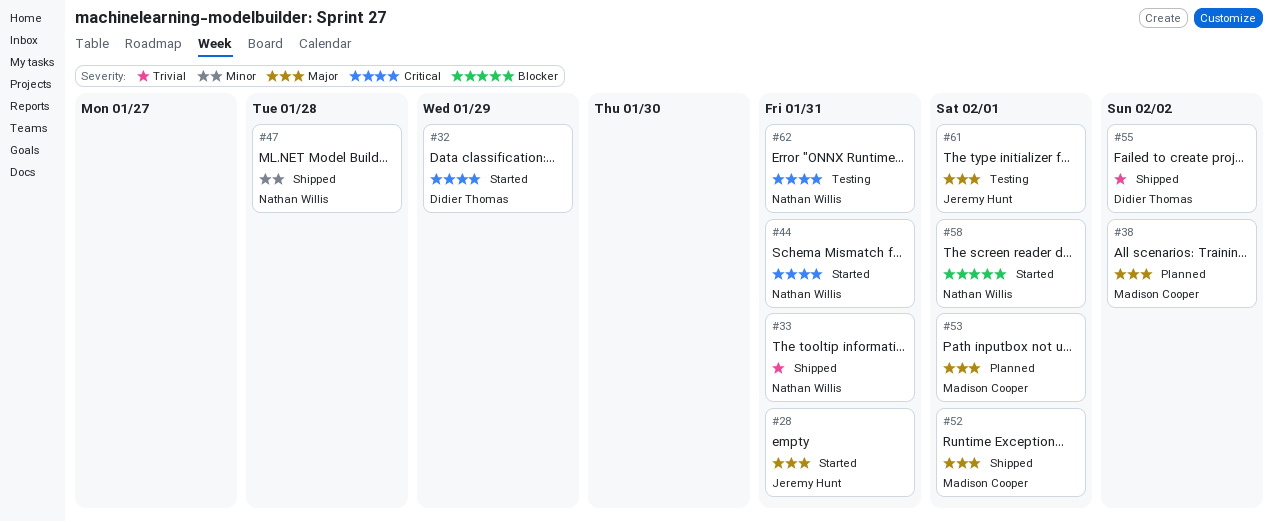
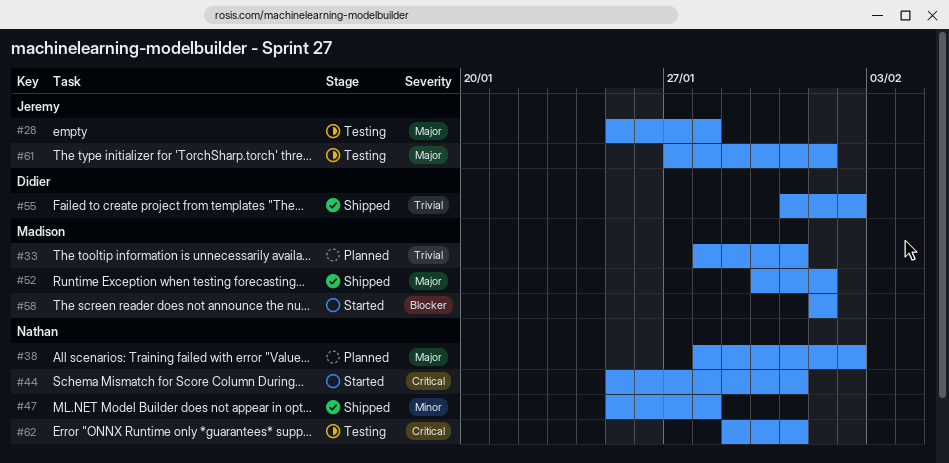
#28, status: Started -> Testing
#28, due: Jan 31 -> Jan 28
#32: present -> none
#33, status: Shipped -> Planned
#33, owner: Nathan Willis -> Madison Cooper
#38, owner: Madison Cooper -> Nathan Willis
#53: present -> none
#58, owner: Nathan Willis -> Madison Cooper

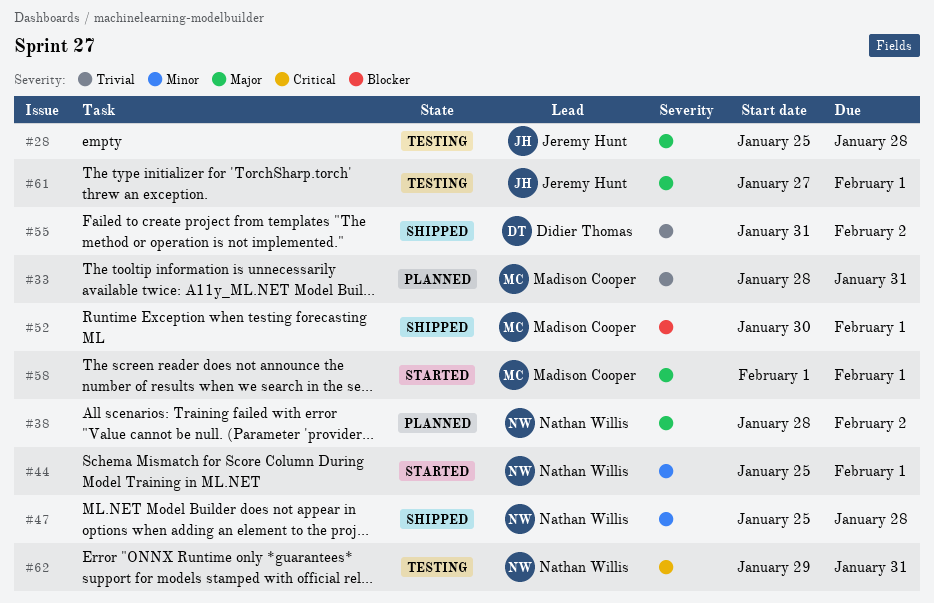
#44, priority: Critical -> Minor
#44, due: Jan 31 -> Feb 1
#52, priority: Major -> Blocker
#58, priority: Blocker -> Major

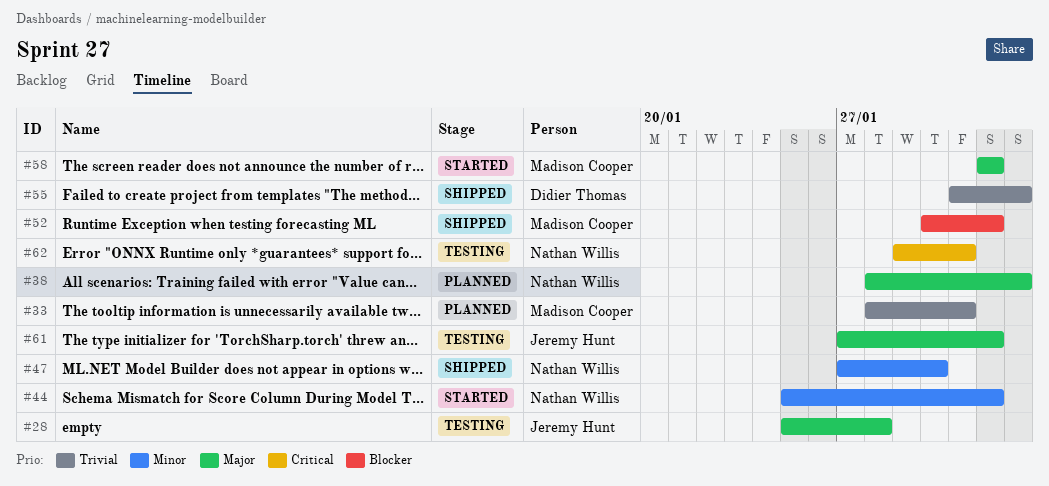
#47, start: Jan 25 -> Jan 27
#47, due: Jan 28 -> Jan 30

